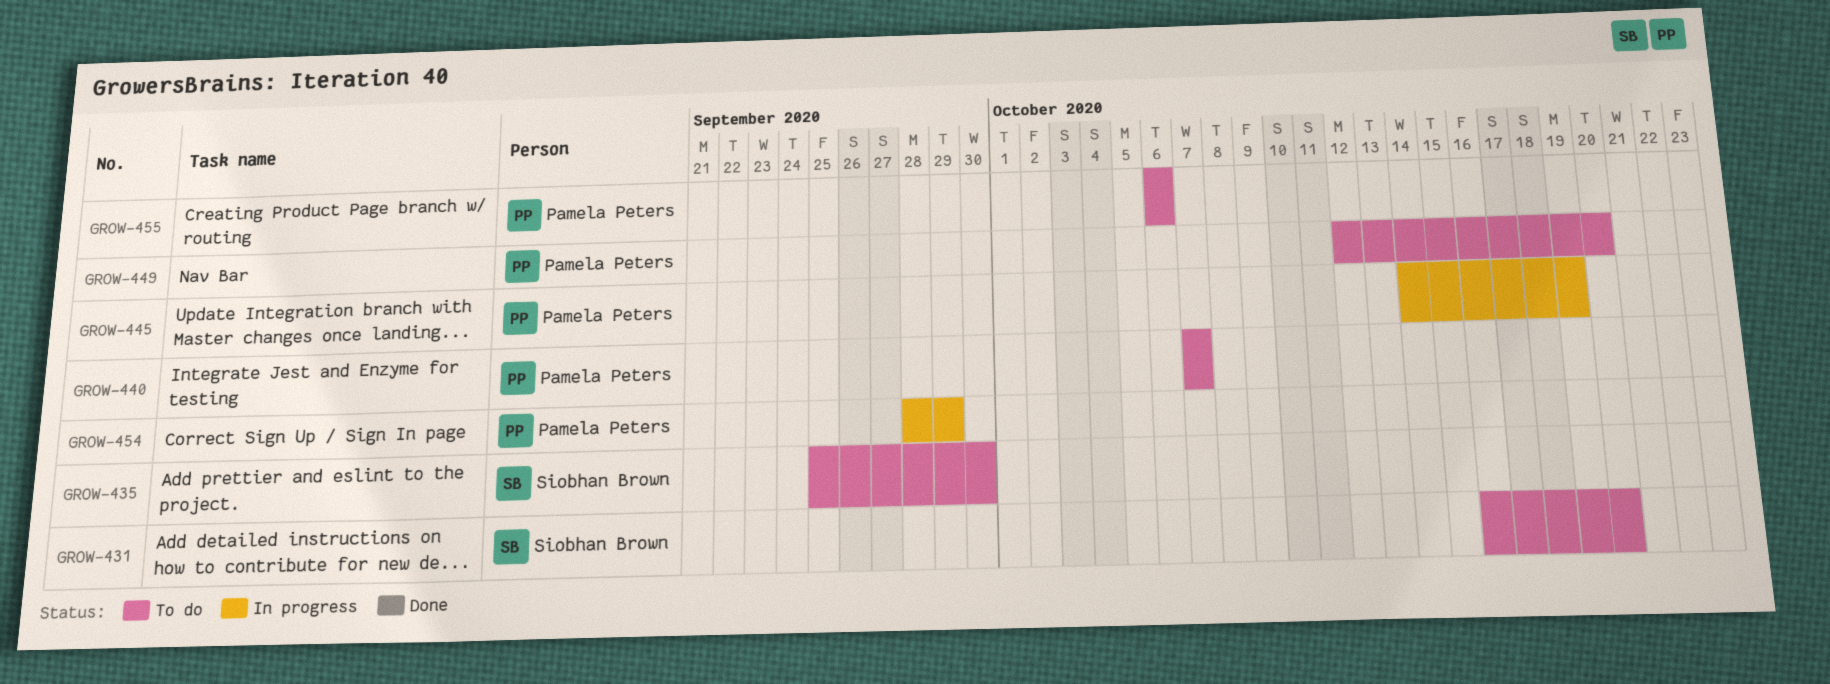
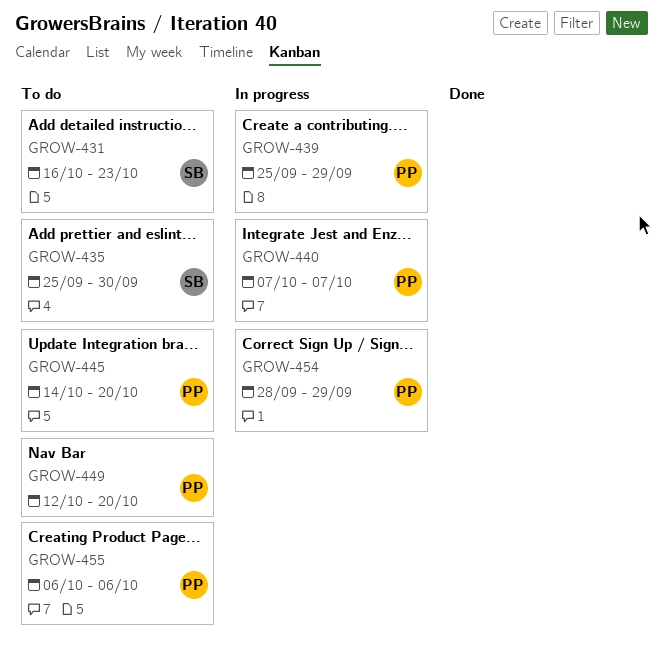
GROW-431, due: Oct 20 -> Oct 23
GROW-439: none -> present
GROW-440, status: To do -> In progress
GROW-445, status: In progress -> To do
GROW-445, due: Oct 19 -> Oct 20

